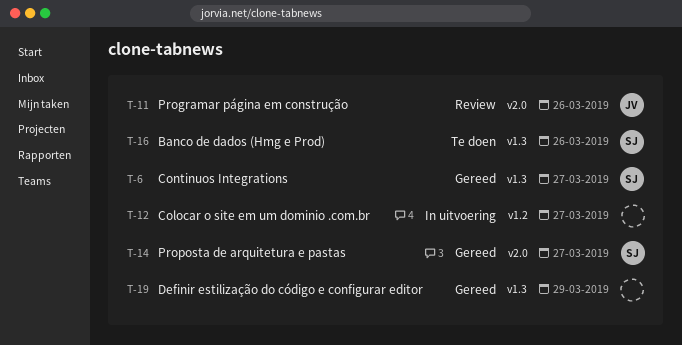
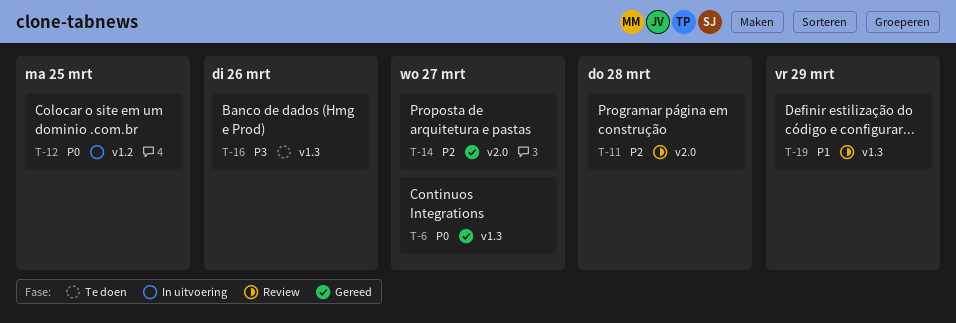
T-11, due: Mar 26 -> Mar 28
T-12, due: Mar 27 -> Mar 25
T-19, status: Gereed -> Review

